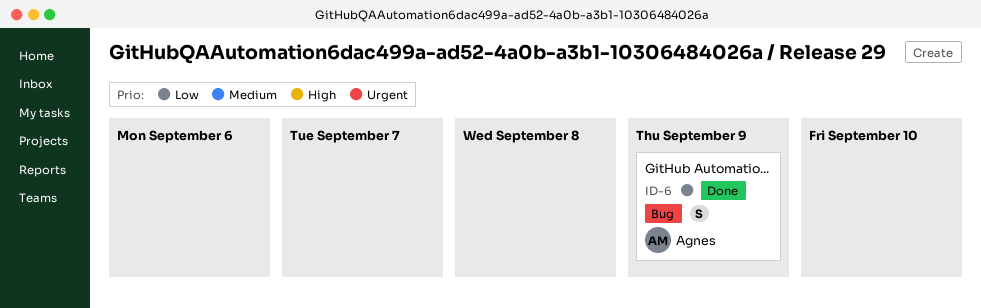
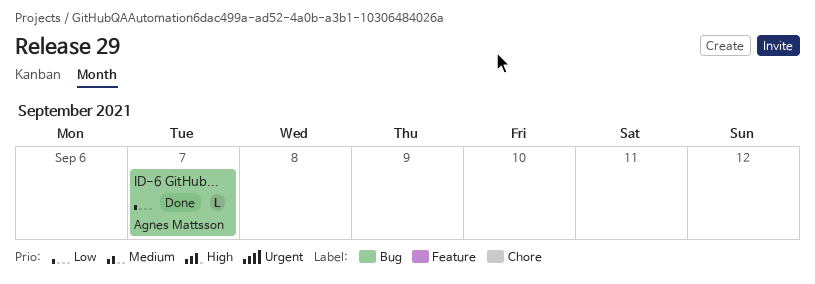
ID-6, estimate: S -> L
ID-6, due: Sep 9 -> Sep 7

